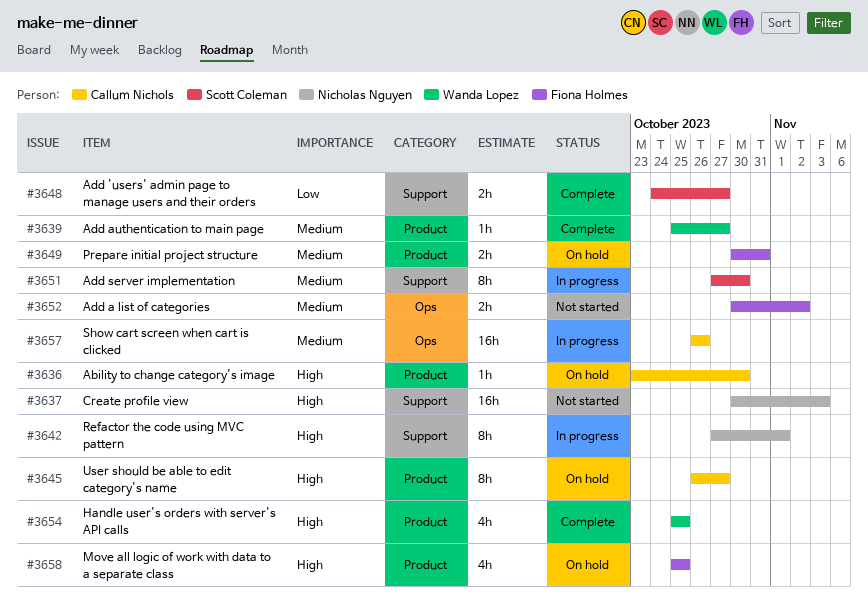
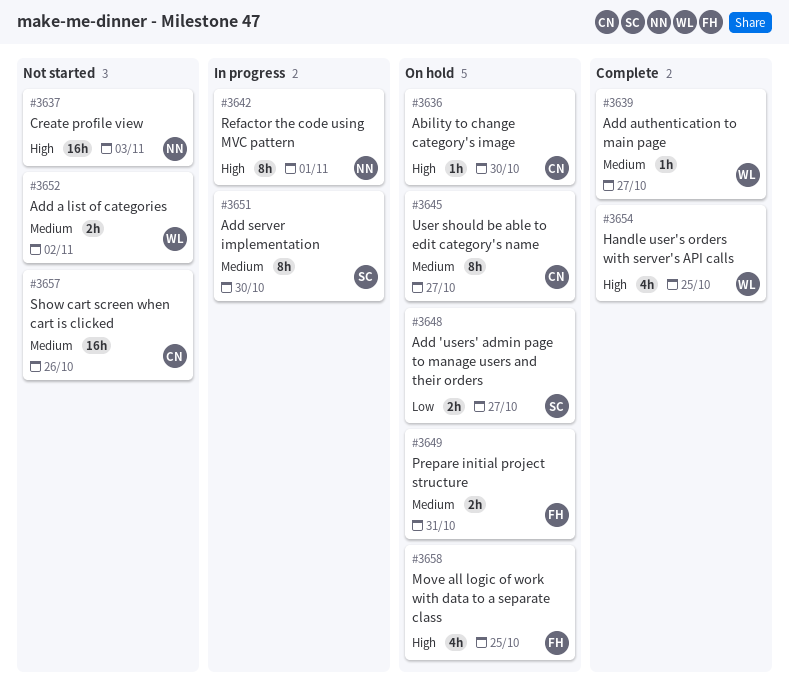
#3645, priority: High -> Medium
#3648, status: Complete -> On hold
#3652, owner: Fiona Holmes -> Wanda Lopez
#3657, status: In progress -> Not started

